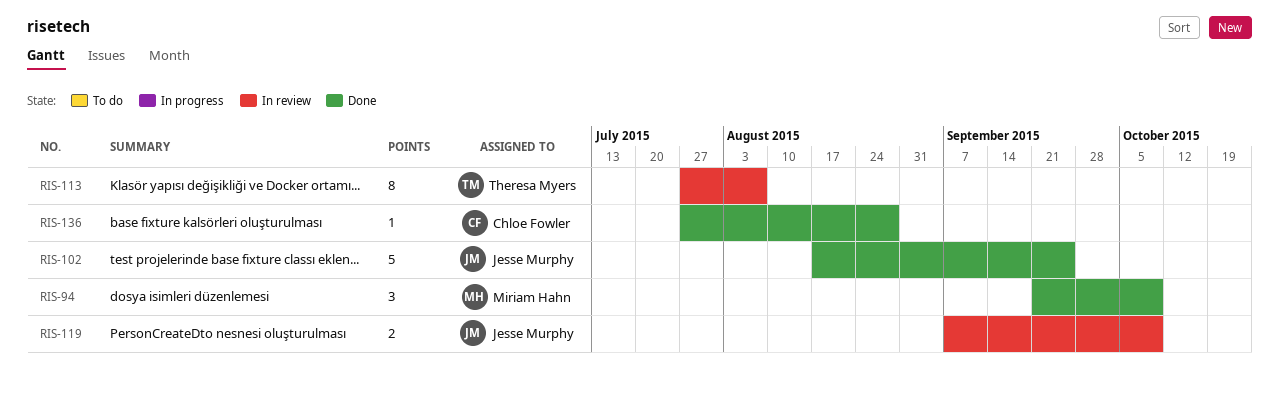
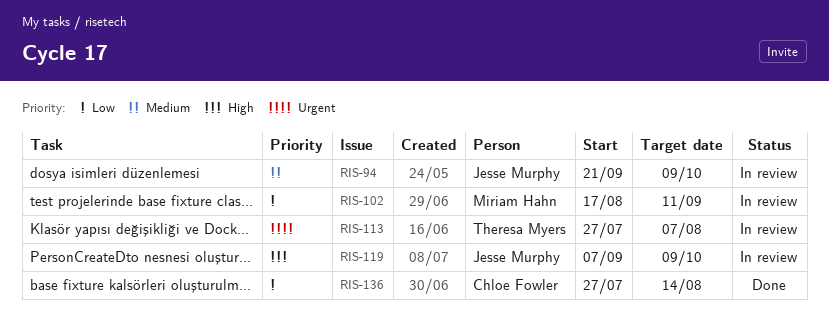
RIS-94, status: Done -> In review
RIS-94, owner: Miriam Hahn -> Jesse Murphy
RIS-102, status: Done -> In review
RIS-102, owner: Jesse Murphy -> Miriam Hahn
RIS-102, due: Sep 25 -> Sep 11
RIS-136, due: Aug 28 -> Aug 14

